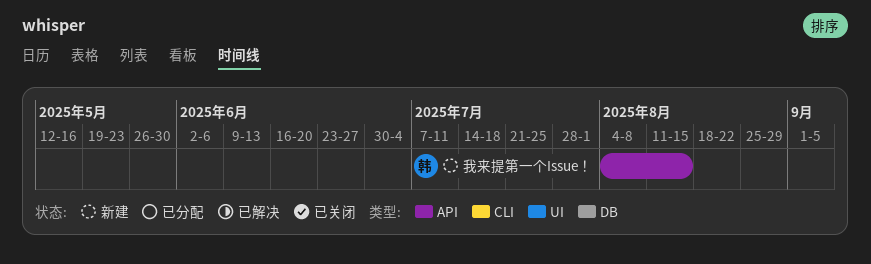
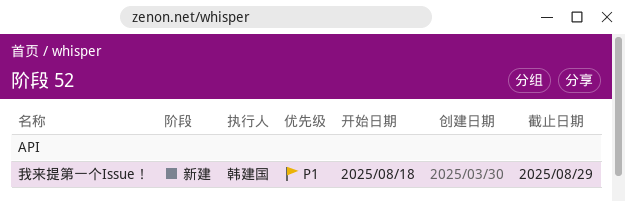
我来提第一个Issue！, start: Aug 4 -> Aug 18
我来提第一个Issue！, due: Aug 15 -> Aug 29

